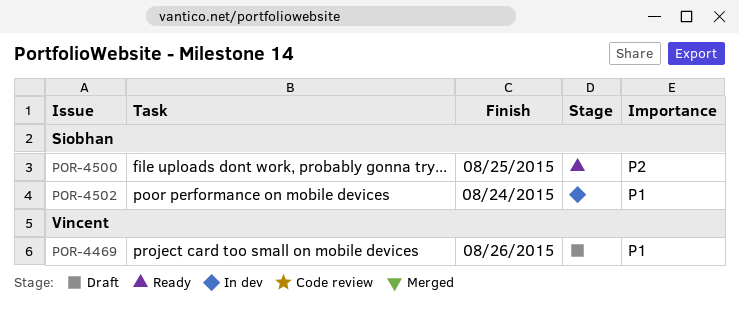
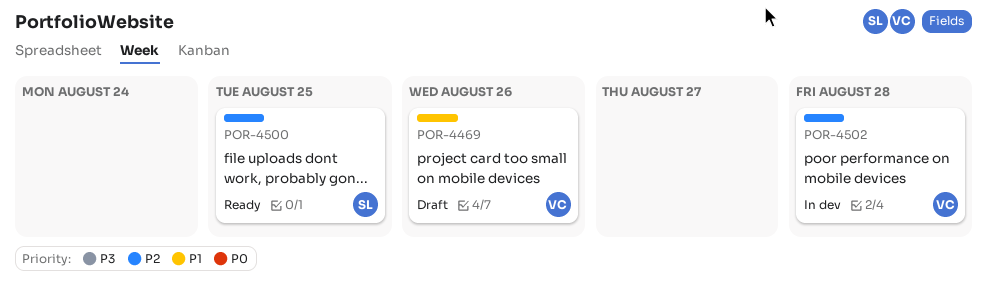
POR-4502, owner: Siobhan -> Vincent
POR-4502, priority: P1 -> P2
POR-4502, due: Aug 24 -> Aug 28

